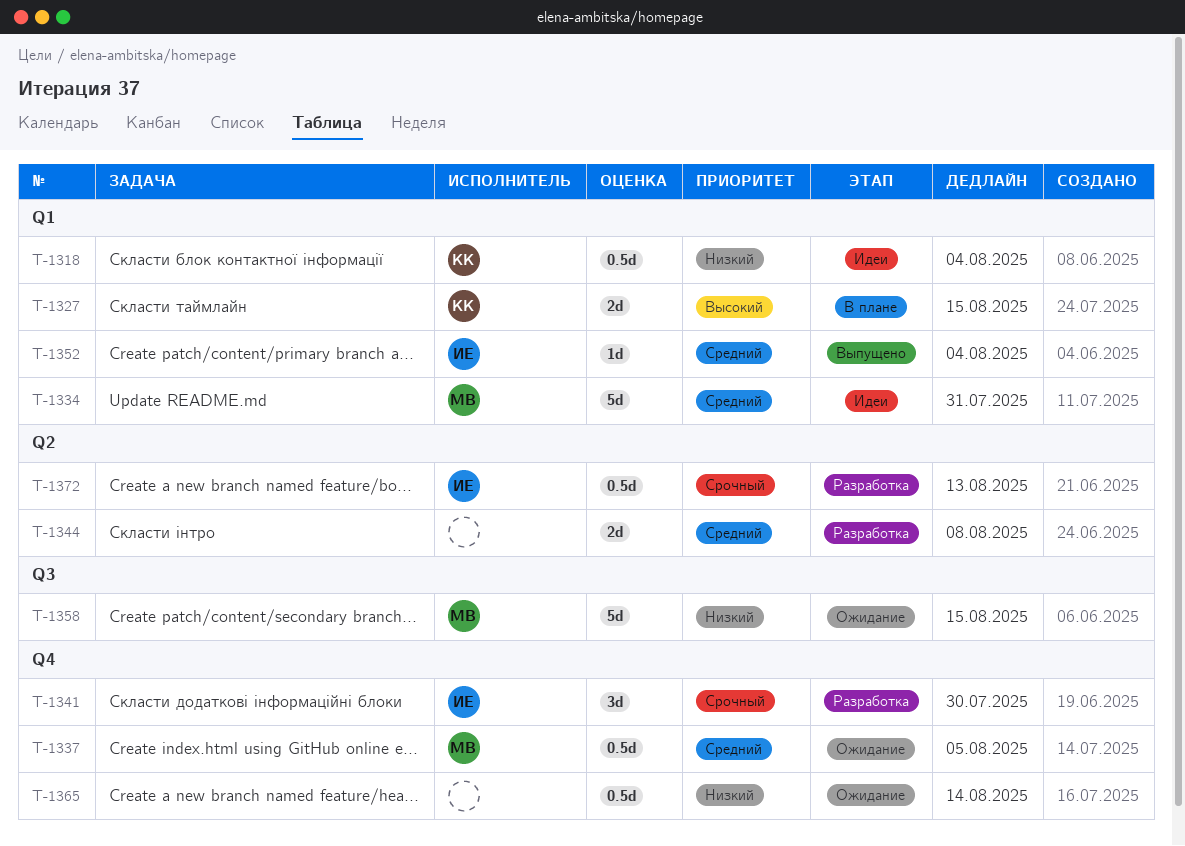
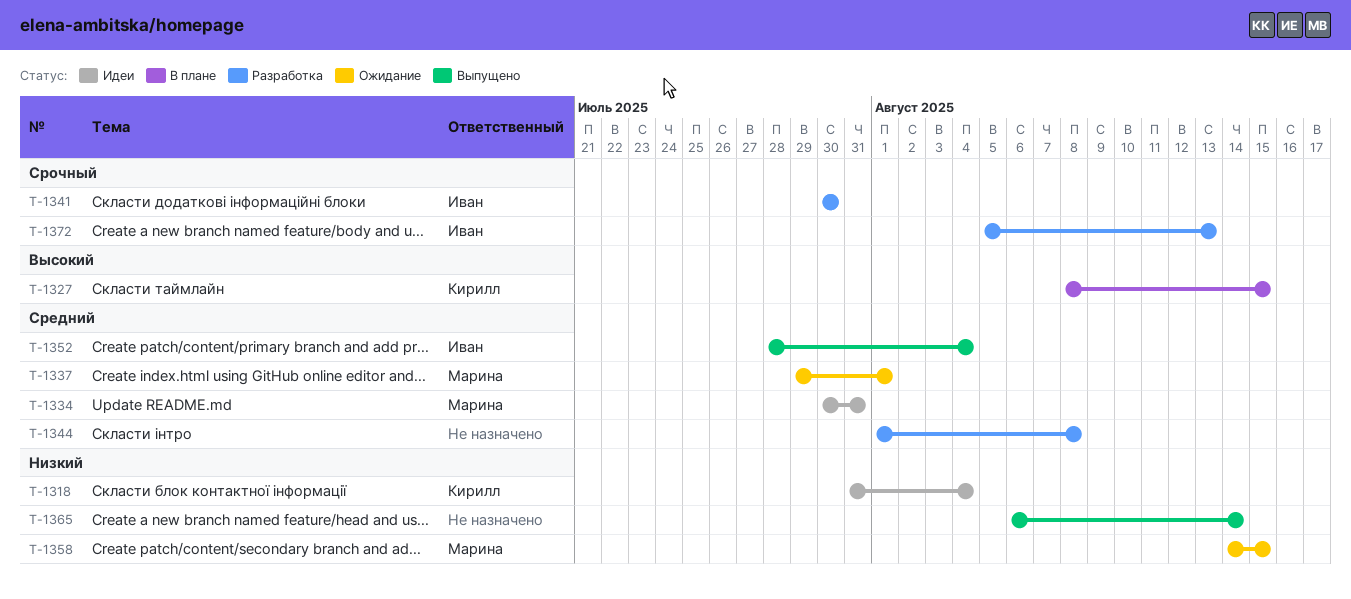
T-1337, due: Aug 5 -> Aug 1
T-1365, status: Ожидание -> Выпущено

